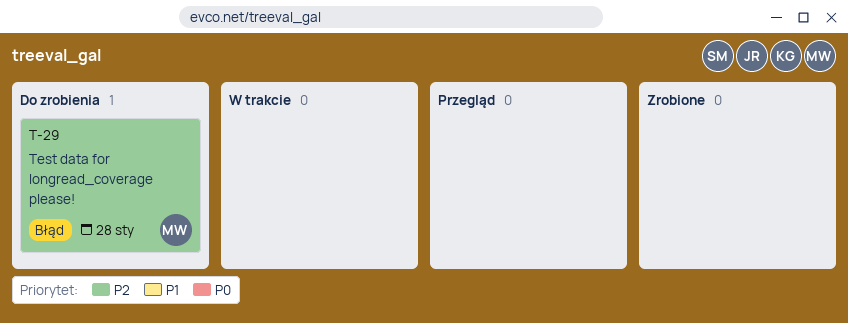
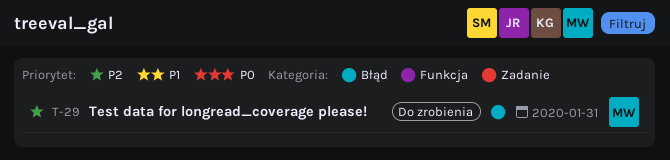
T-29, due: Jan 28 -> Jan 31

